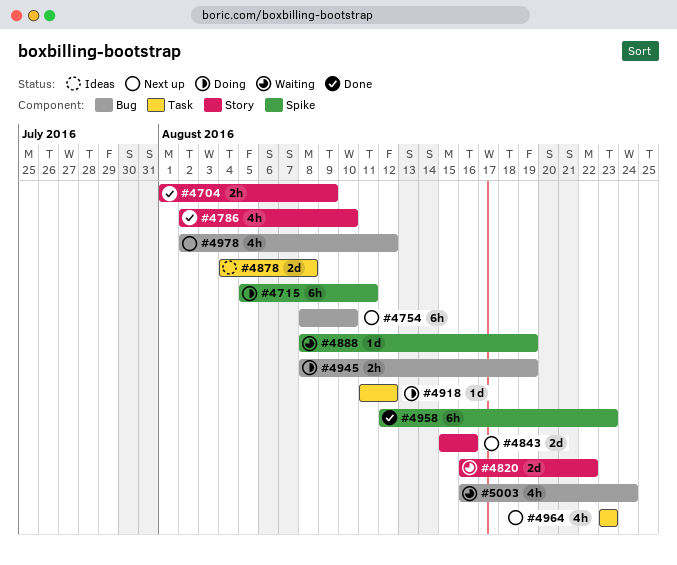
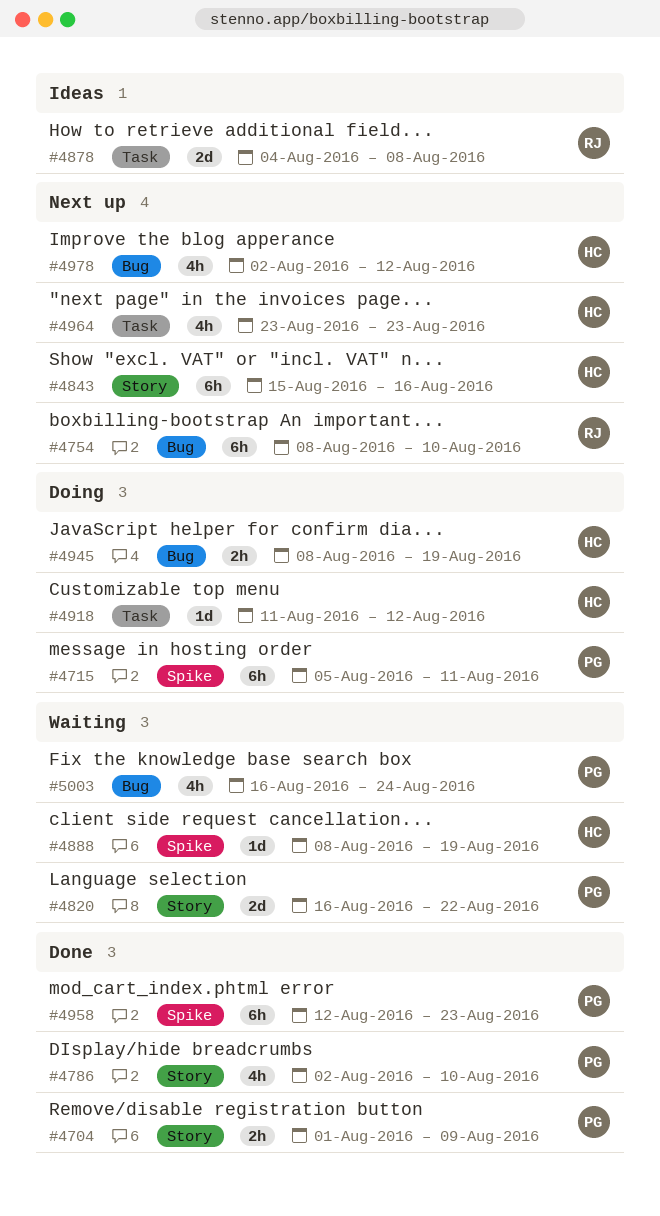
#4843, estimate: 2d -> 6h

